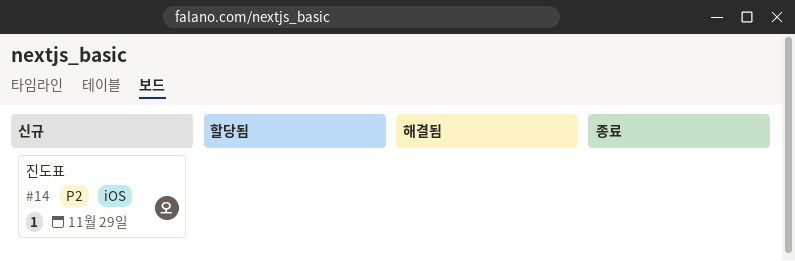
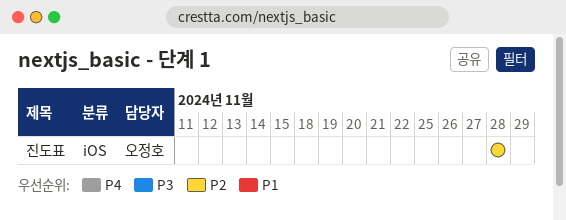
진도표, due: Nov 29 -> Nov 28

